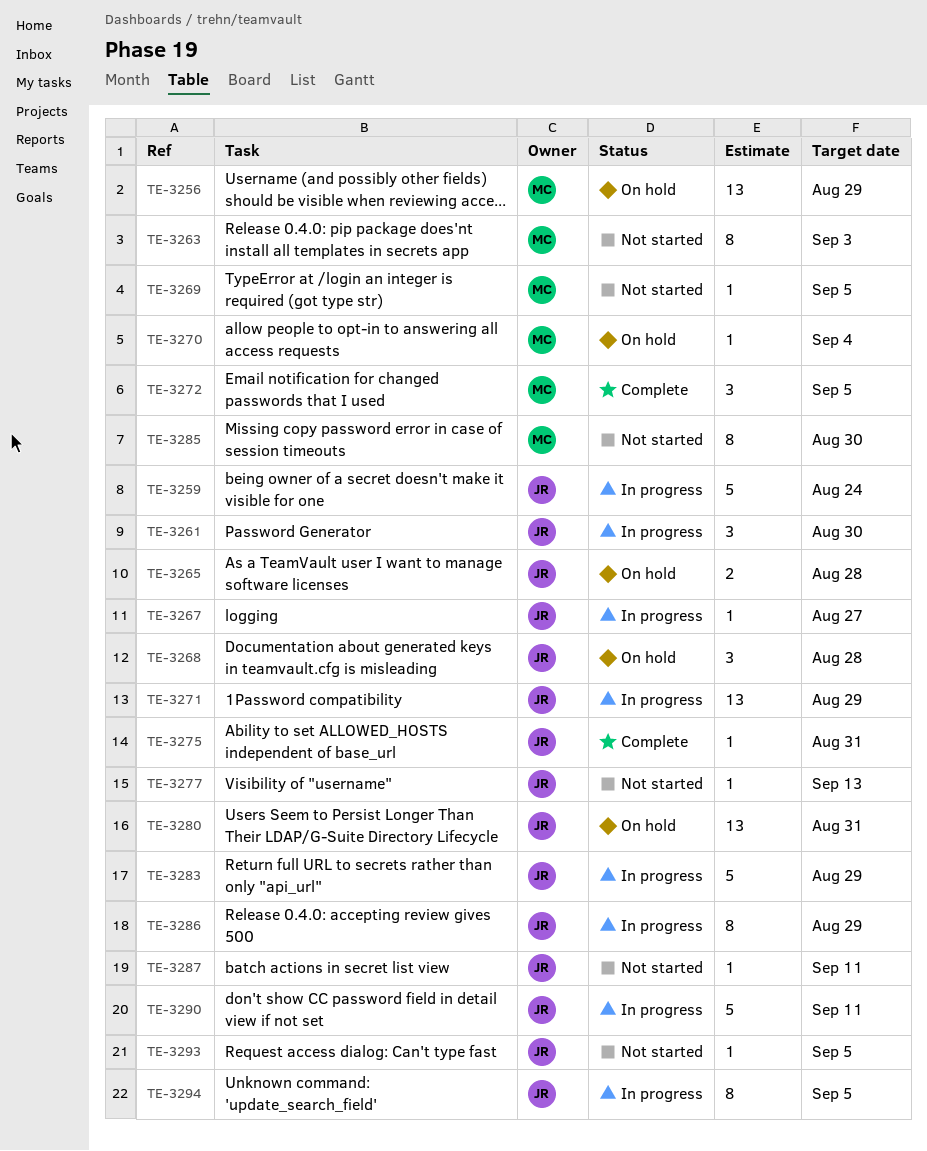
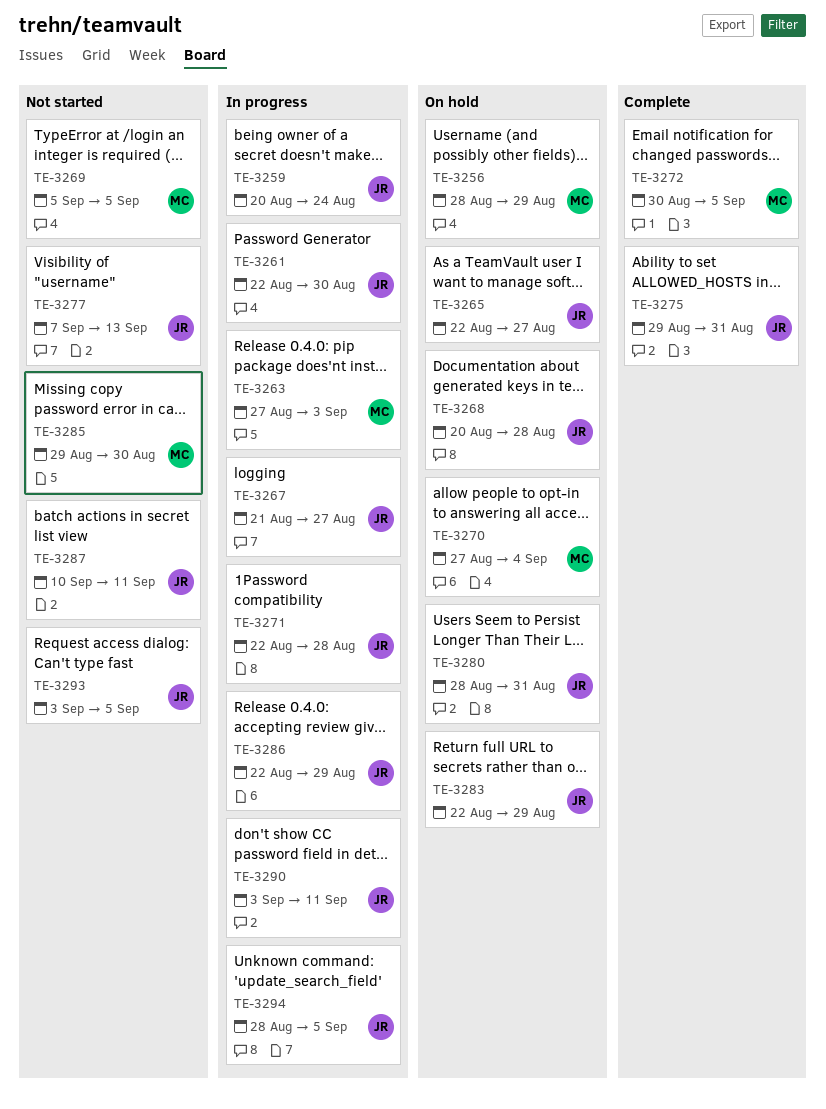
TE-3263, status: Not started -> In progress
TE-3265, due: Aug 28 -> Aug 27
TE-3271, due: Aug 29 -> Aug 28
TE-3283, status: In progress -> On hold

